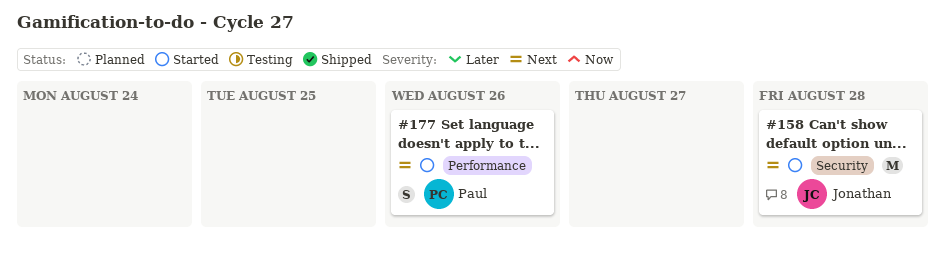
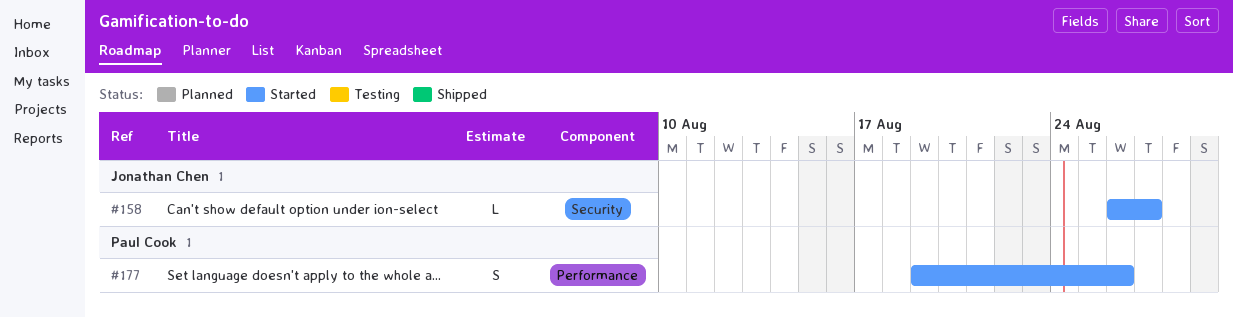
#158, estimate: M -> L
#158, due: Aug 28 -> Aug 27

